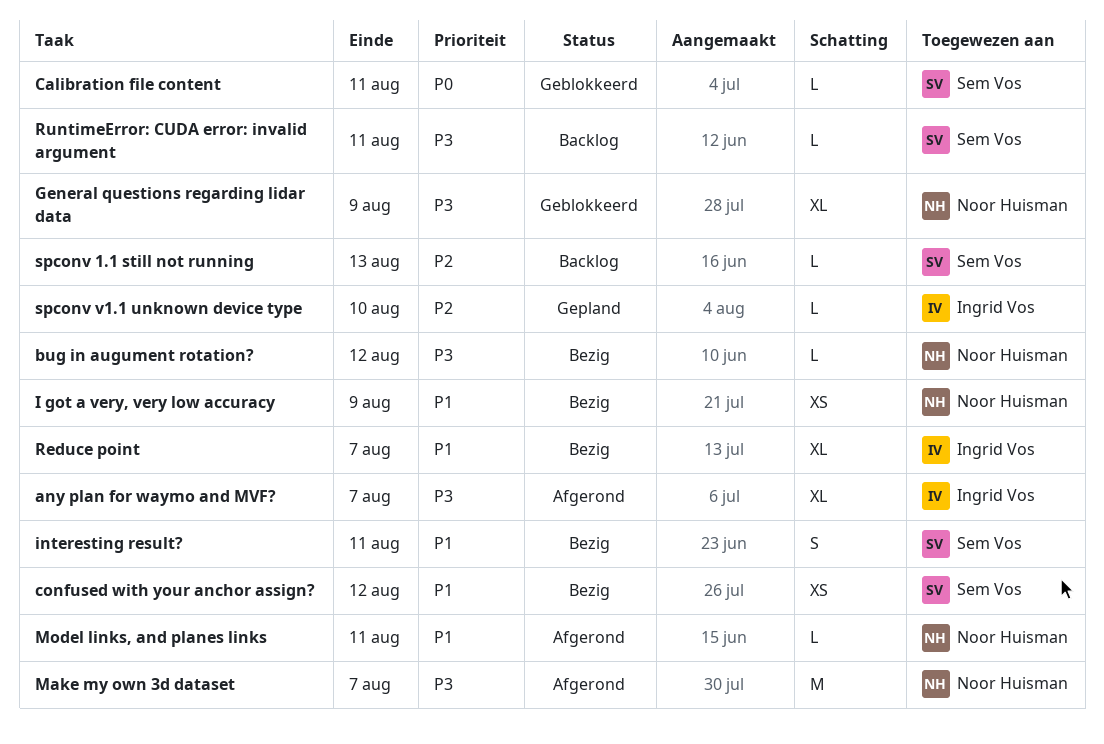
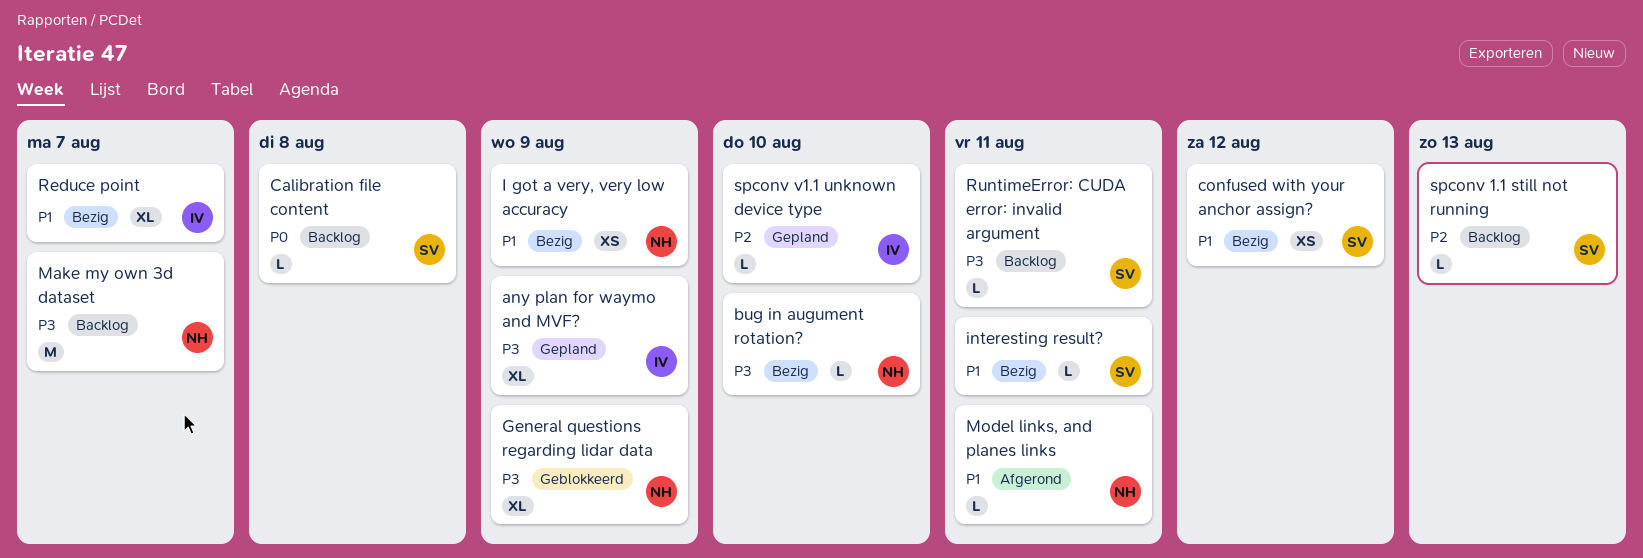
any plan for waymo and MVF?, status: Afgerond -> Gepland
any plan for waymo and MVF?, due: Aug 7 -> Aug 9
bug in augument rotation?, due: Aug 12 -> Aug 10
Calibration file content, status: Geblokkeerd -> Backlog
Calibration file content, due: Aug 11 -> Aug 8
interesting result?, estimate: S -> L
Make my own 3d dataset, status: Afgerond -> Backlog

